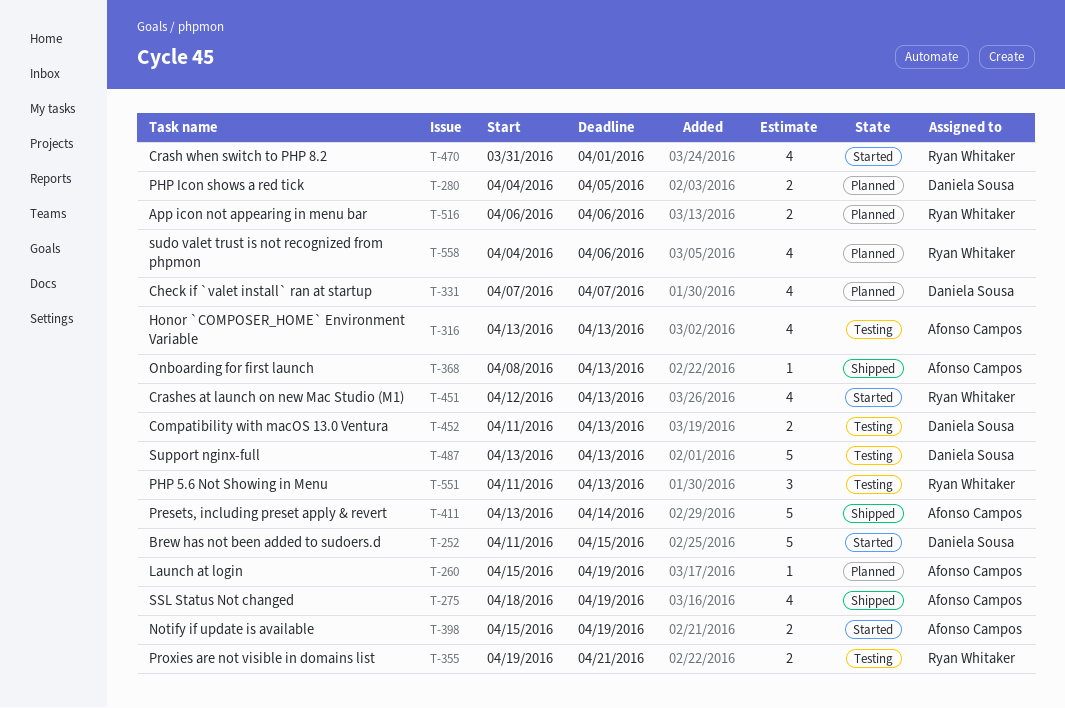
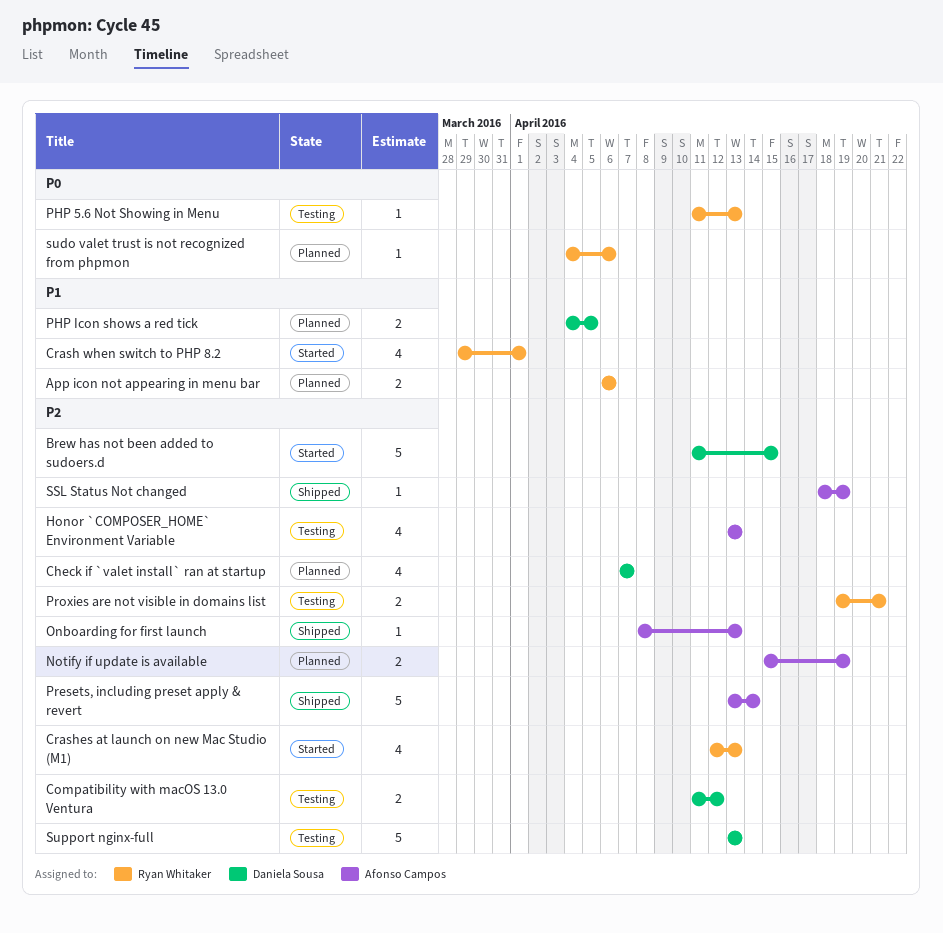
Compatibility with macOS 13.0 Ventura, due: Apr 13 -> Apr 12
Crash when switch to PHP 8.2, start: Mar 31 -> Mar 29
Launch at login: present -> none
Notify if update is available, status: Started -> Planned
PHP 5.6 Not Showing in Menu, estimate: 3 -> 1
SSL Status Not changed, estimate: 4 -> 1
sudo valet trust is not recognized from phpmon, estimate: 4 -> 1

